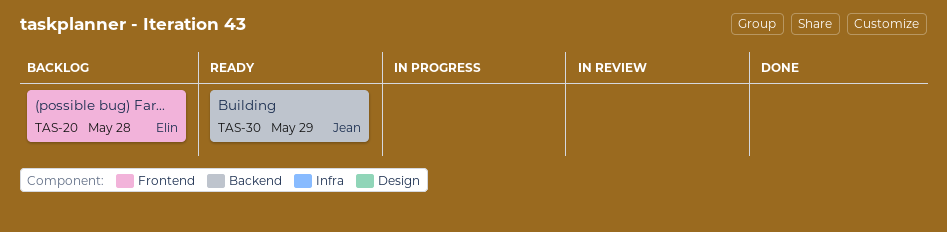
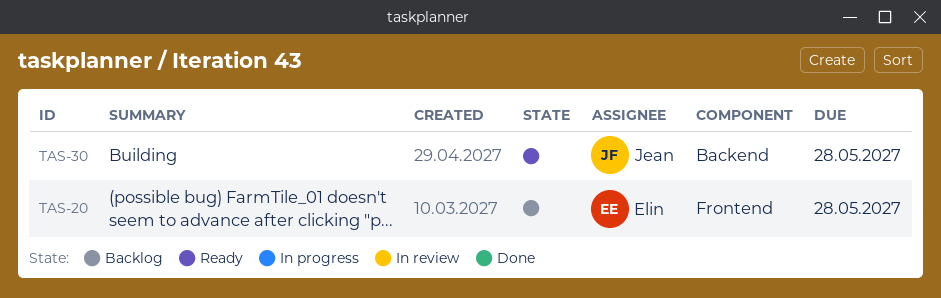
TAS-30, due: May 29 -> May 28

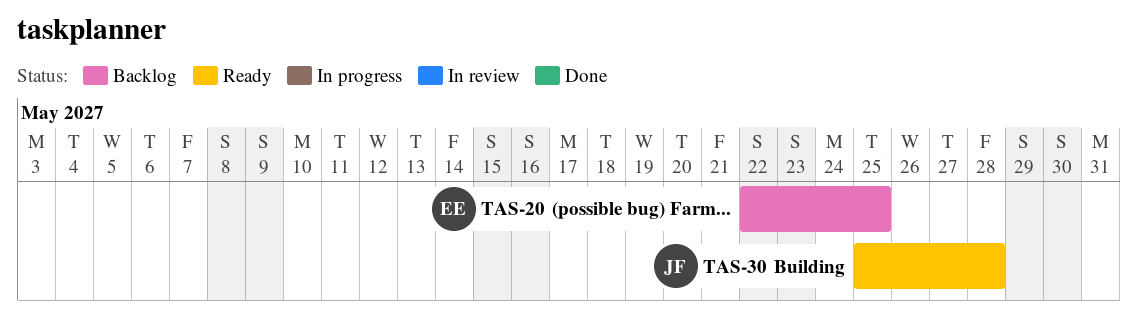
TAS-20, due: May 28 -> May 25

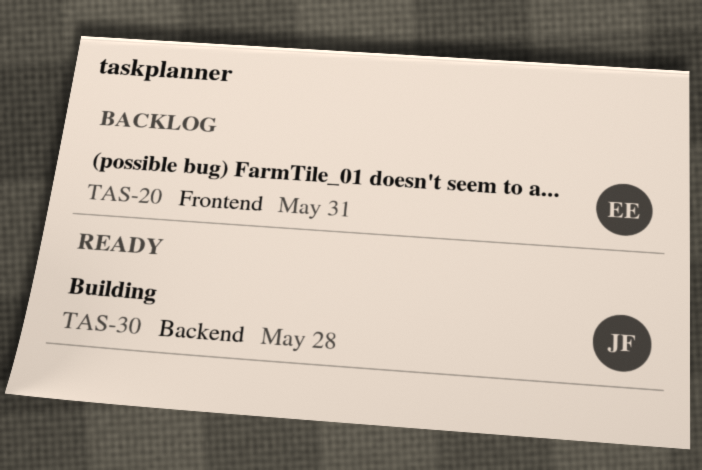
TAS-20, due: May 25 -> May 31

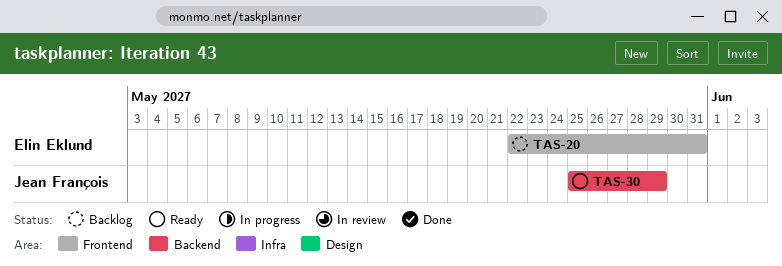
TAS-30, due: May 28 -> May 29

